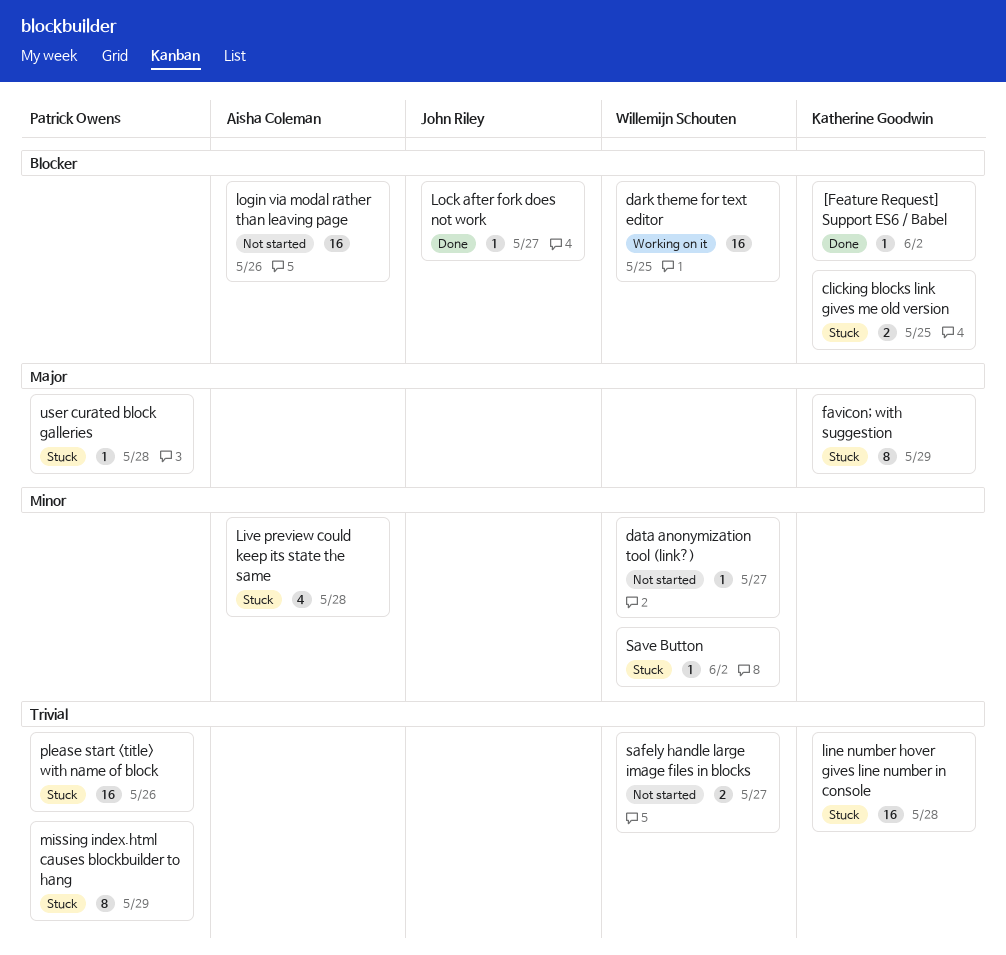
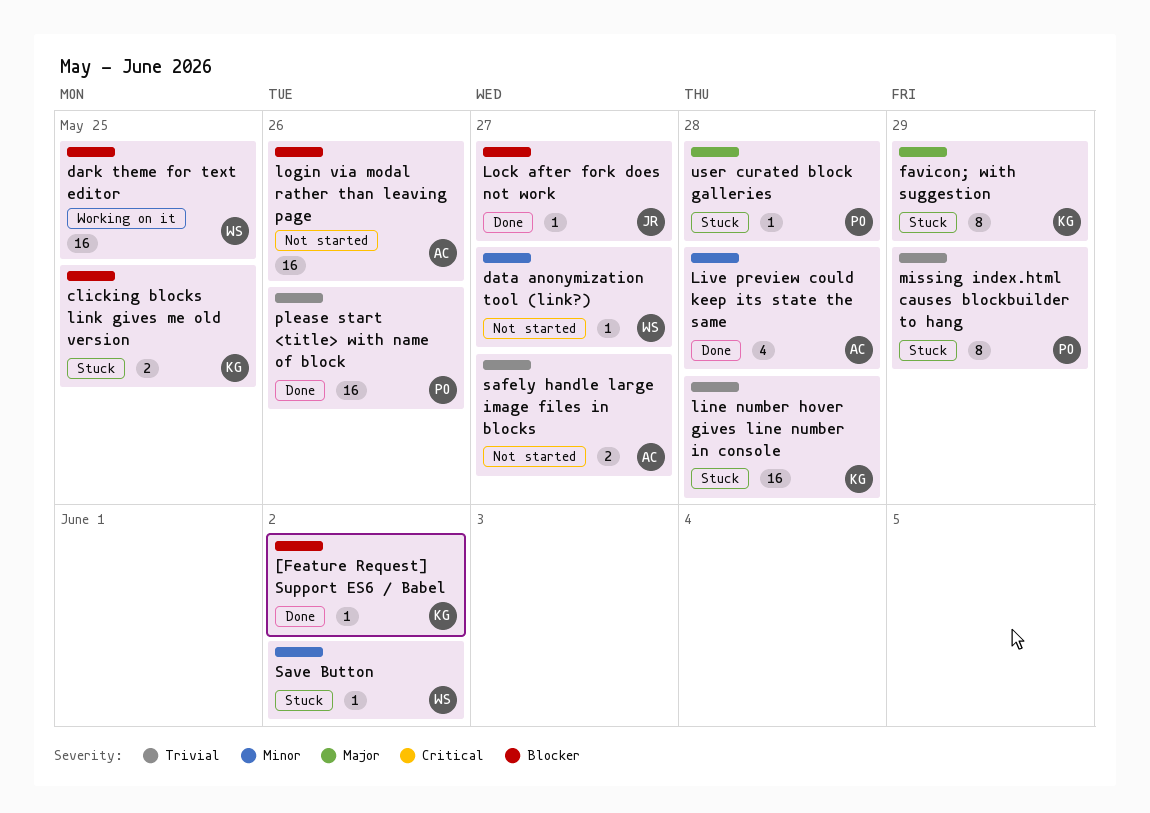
Live preview could keep its state the same, status: Stuck -> Done
please start <title> with name of block, status: Stuck -> Done
safely handle large image files in blocks, owner: Willemijn Schouten -> Aisha Coleman

